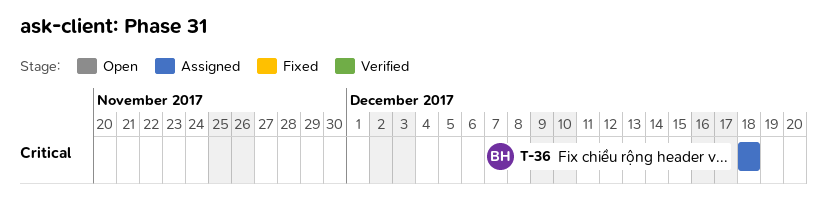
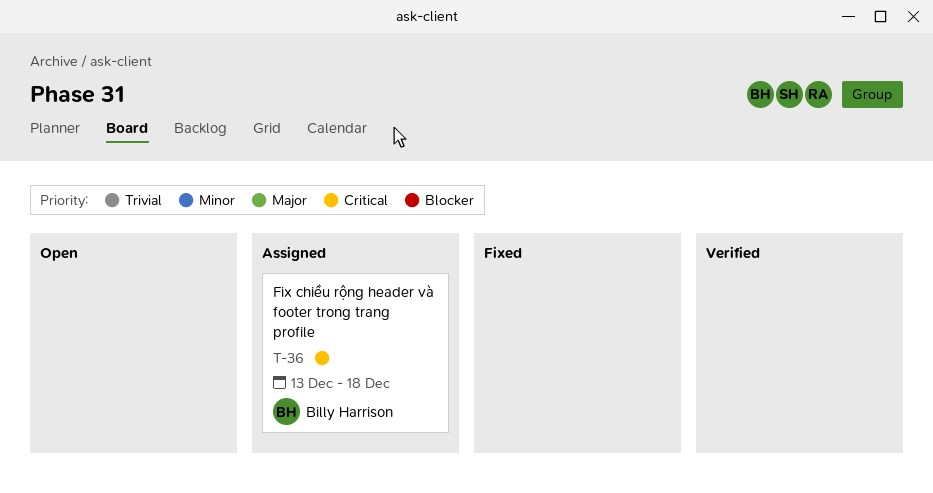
T-36, start: Dec 18 -> Dec 13

